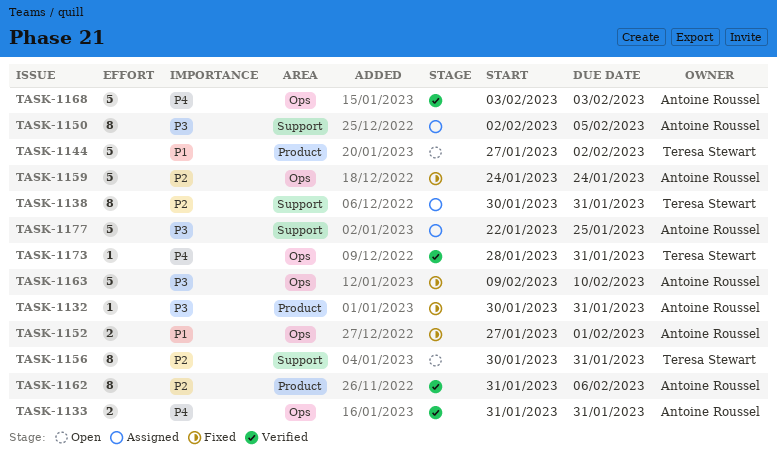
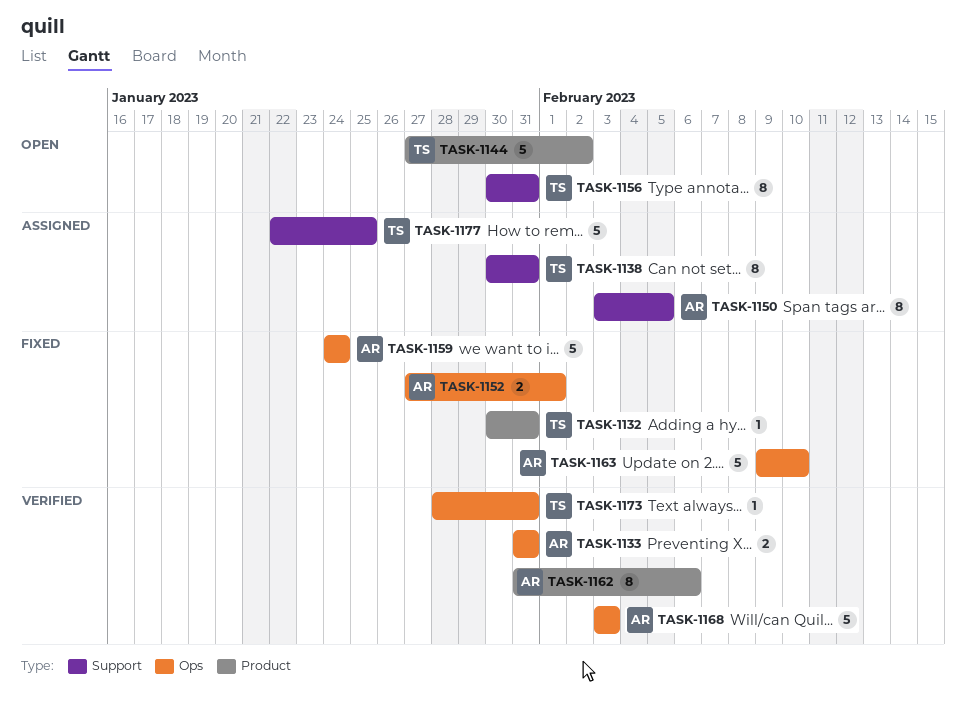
TASK-1132, owner: Antoine Roussel -> Teresa Stewart
TASK-1150, start: Feb 2 -> Feb 3
TASK-1177, owner: Antoine Roussel -> Teresa Stewart

